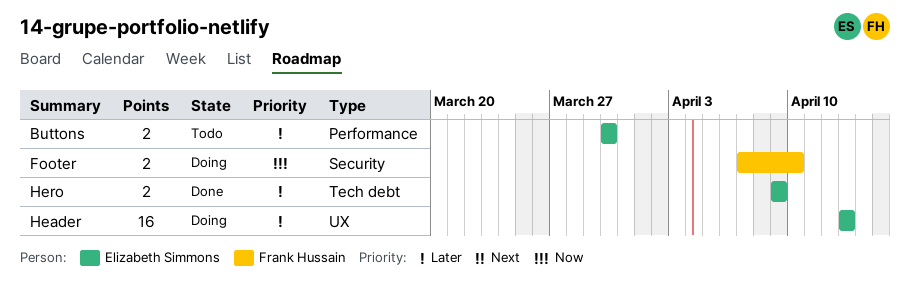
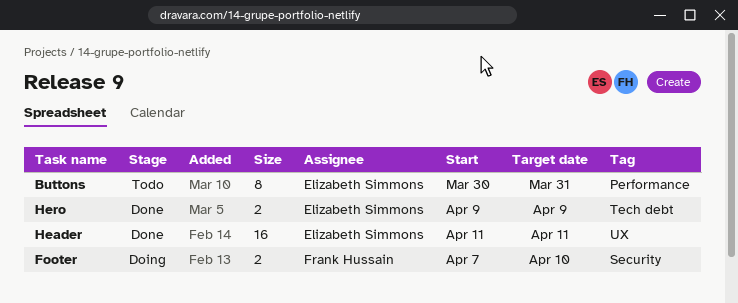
Buttons, estimate: 2 -> 8
Buttons, due: Mar 30 -> Mar 31
Header, status: Doing -> Done
Header, start: Apr 13 -> Apr 11
Header, due: Apr 13 -> Apr 11

